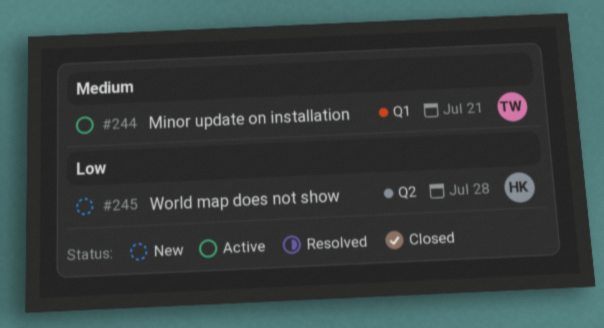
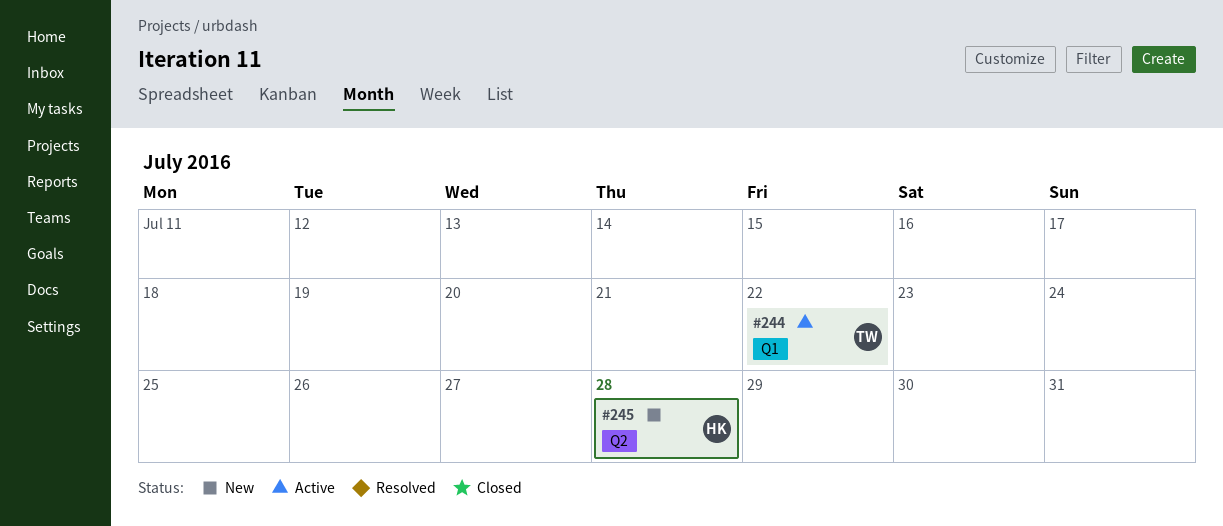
#244, due: Jul 21 -> Jul 22

